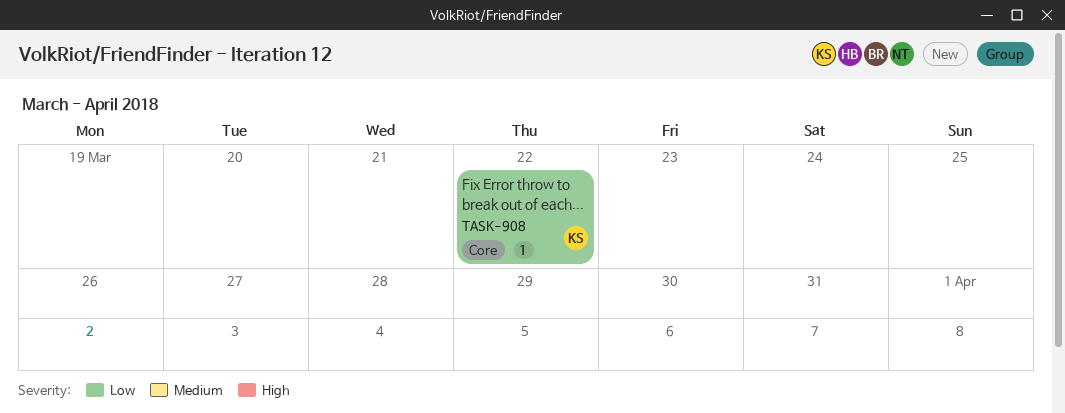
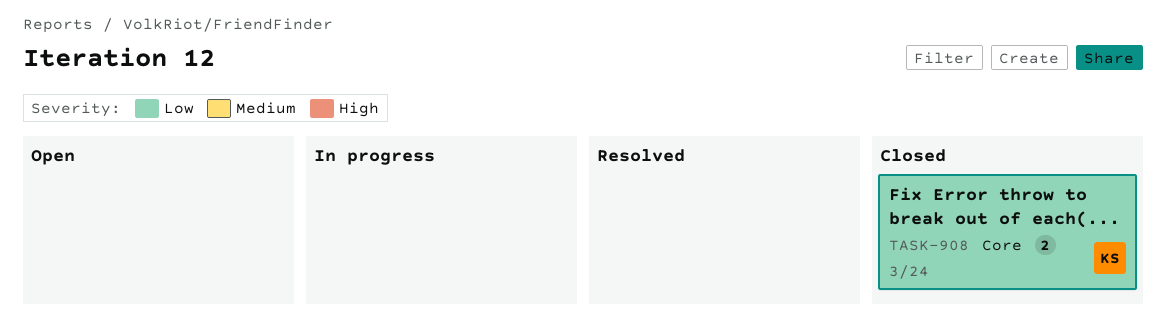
TASK-908, estimate: 1 -> 2
TASK-908, due: Mar 22 -> Mar 24

